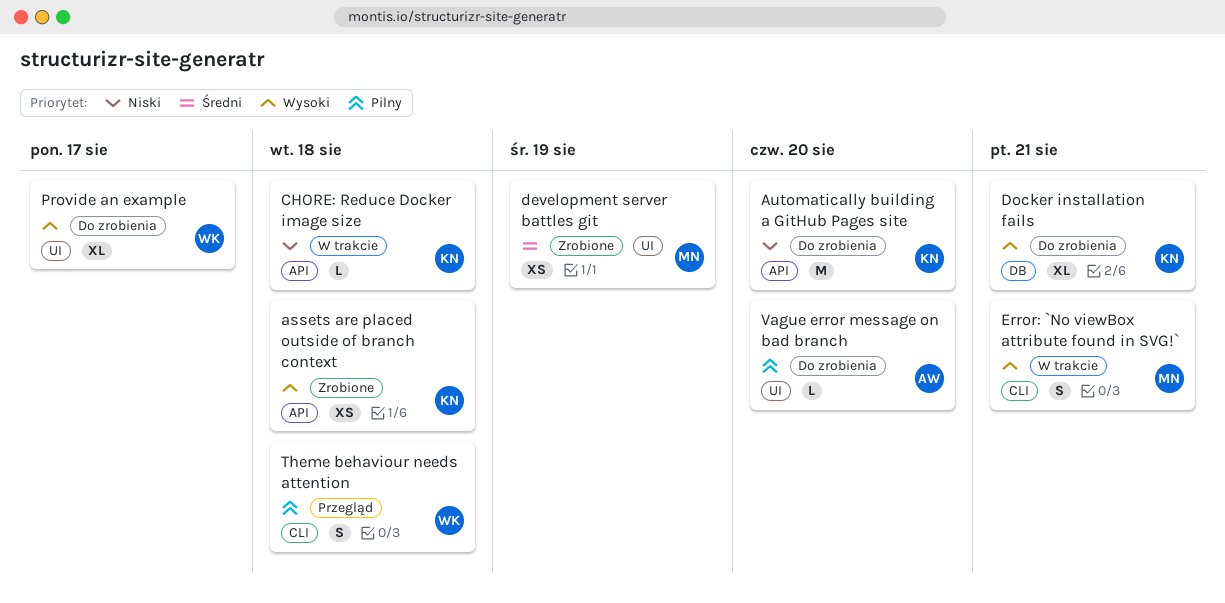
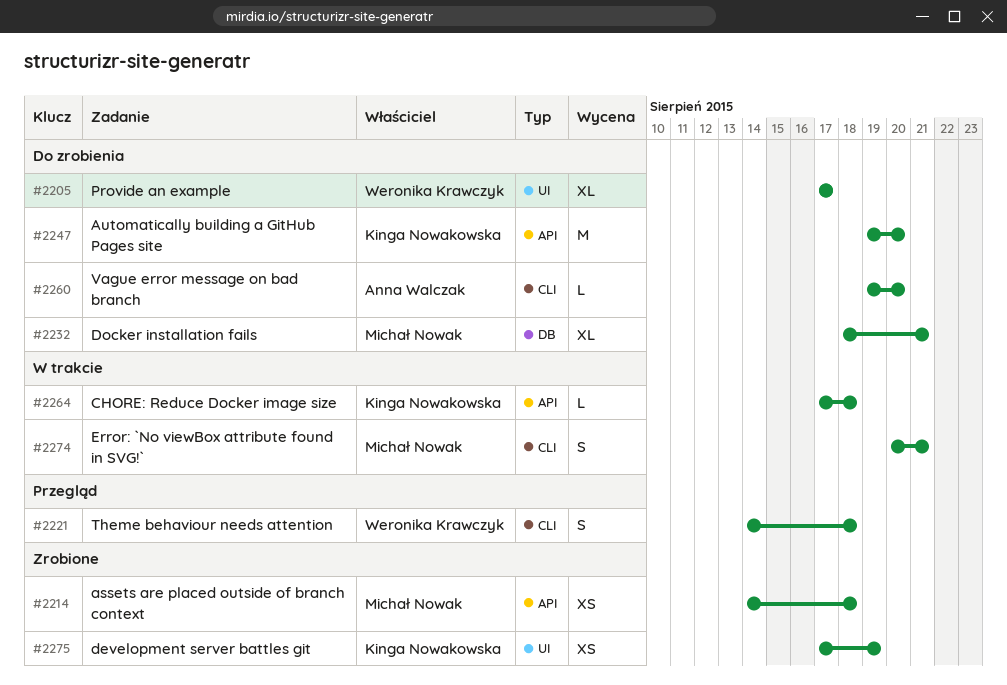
assets are placed outside of branch context, owner: Kinga Nowakowska -> Michał Nowak
development server battles git, owner: Michał Nowak -> Kinga Nowakowska
Docker installation fails, owner: Kinga Nowakowska -> Michał Nowak
Vague error message on bad branch, label: UI -> CLI

